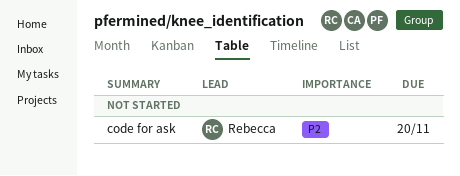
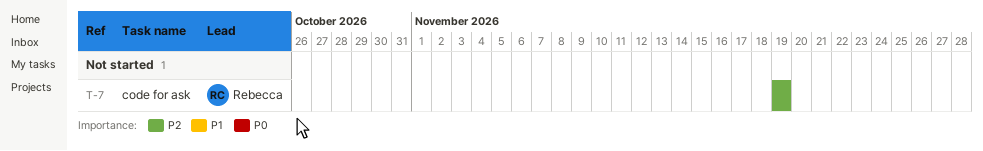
code for ask, due: Nov 20 -> Nov 19

